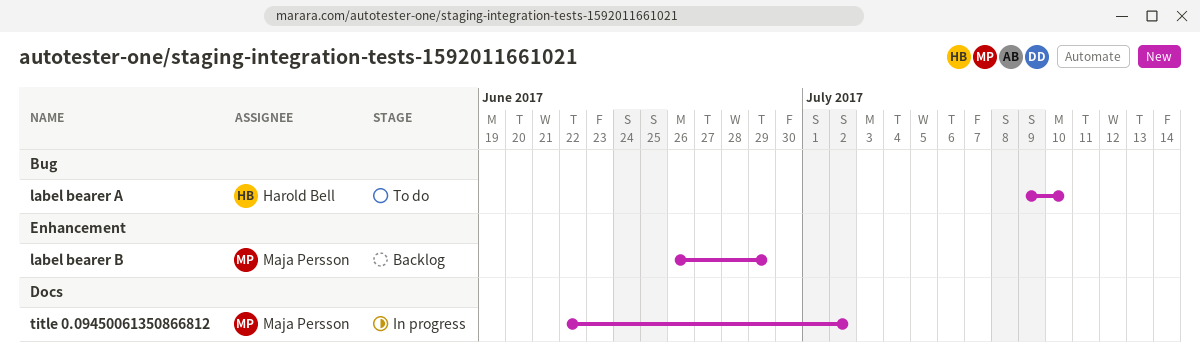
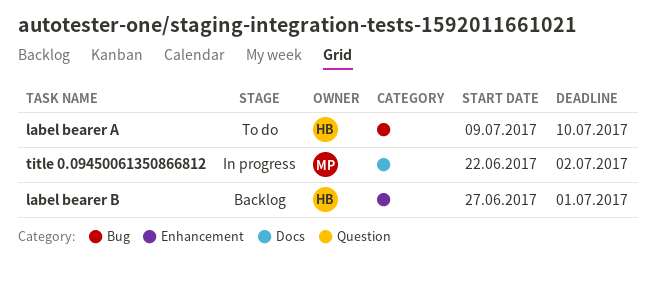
label bearer B, owner: Maja Persson -> Harold Bell
label bearer B, start: Jun 26 -> Jun 27
label bearer B, due: Jun 29 -> Jul 1

